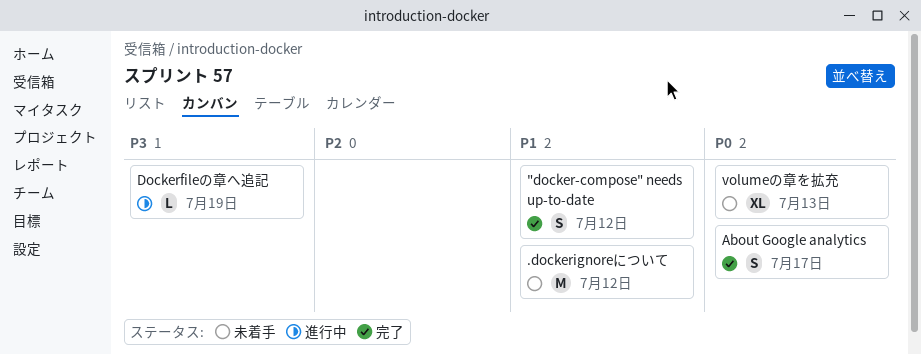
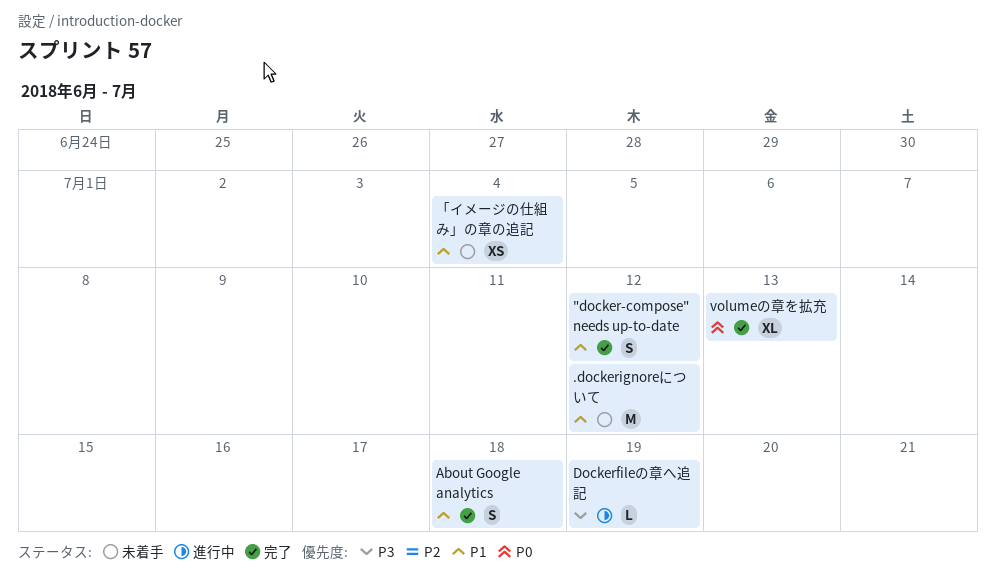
About Google analytics, priority: P0 -> P1
About Google analytics, due: Jul 17 -> Jul 18
volumeの章を拡充, status: 未着手 -> 完了
「イメージの仕組み」の章の追記: none -> present

